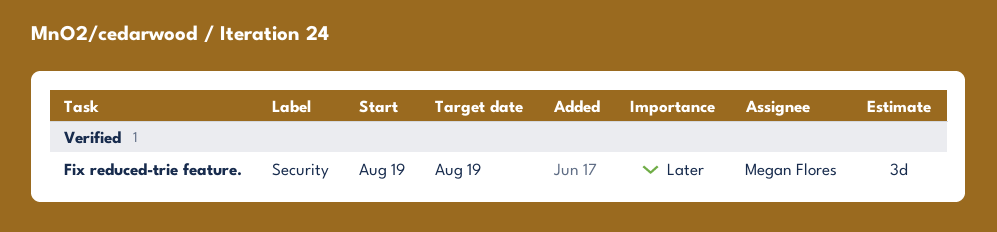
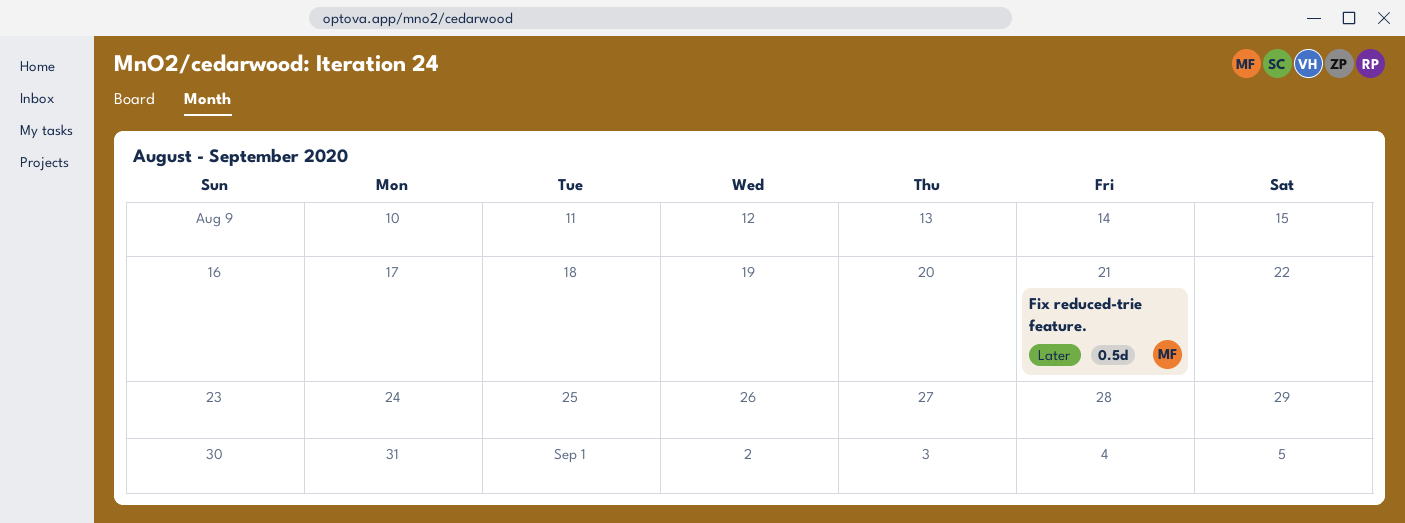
Fix reduced-trie feature., estimate: 3d -> 0.5d
Fix reduced-trie feature., due: Aug 19 -> Aug 21

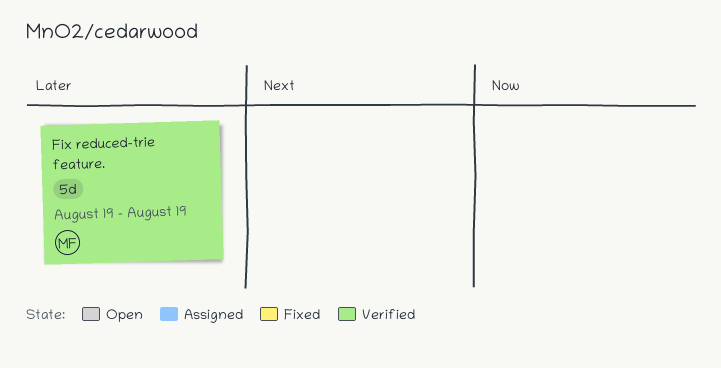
Fix reduced-trie feature., estimate: 0.5d -> 5d
Fix reduced-trie feature., due: Aug 21 -> Aug 19

